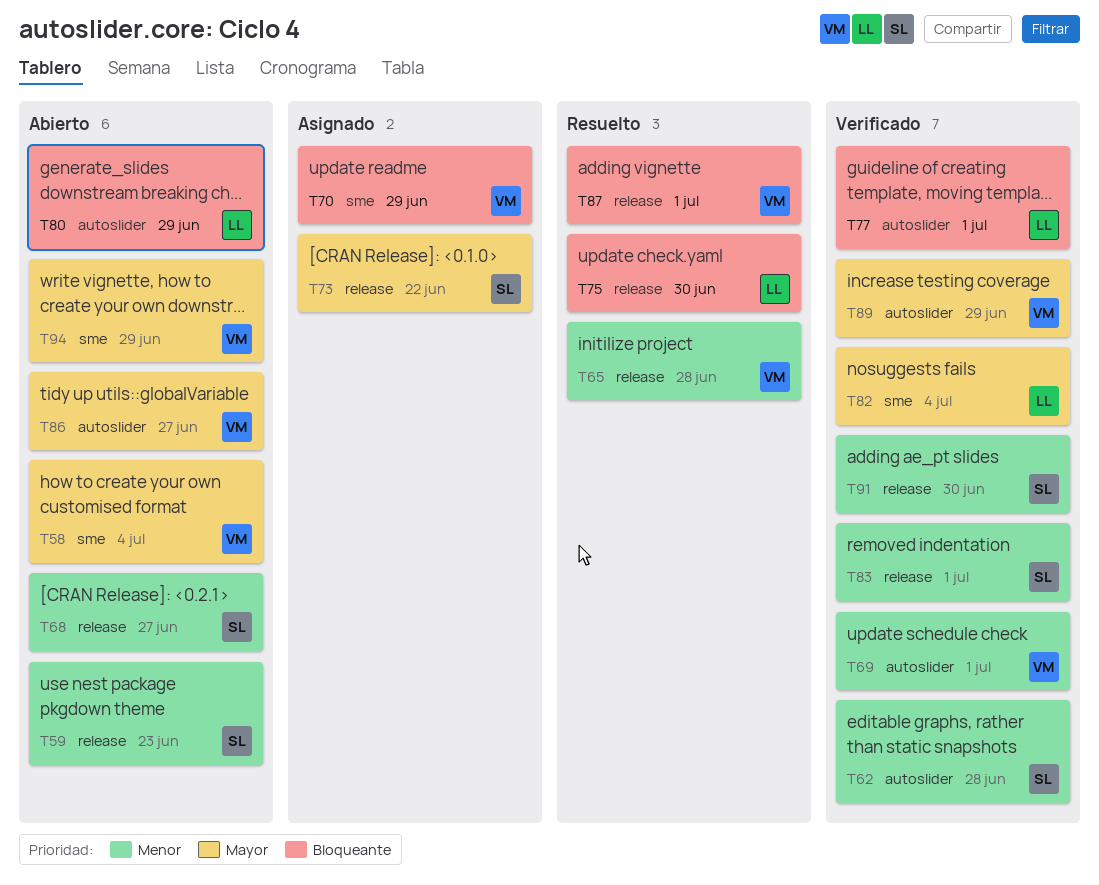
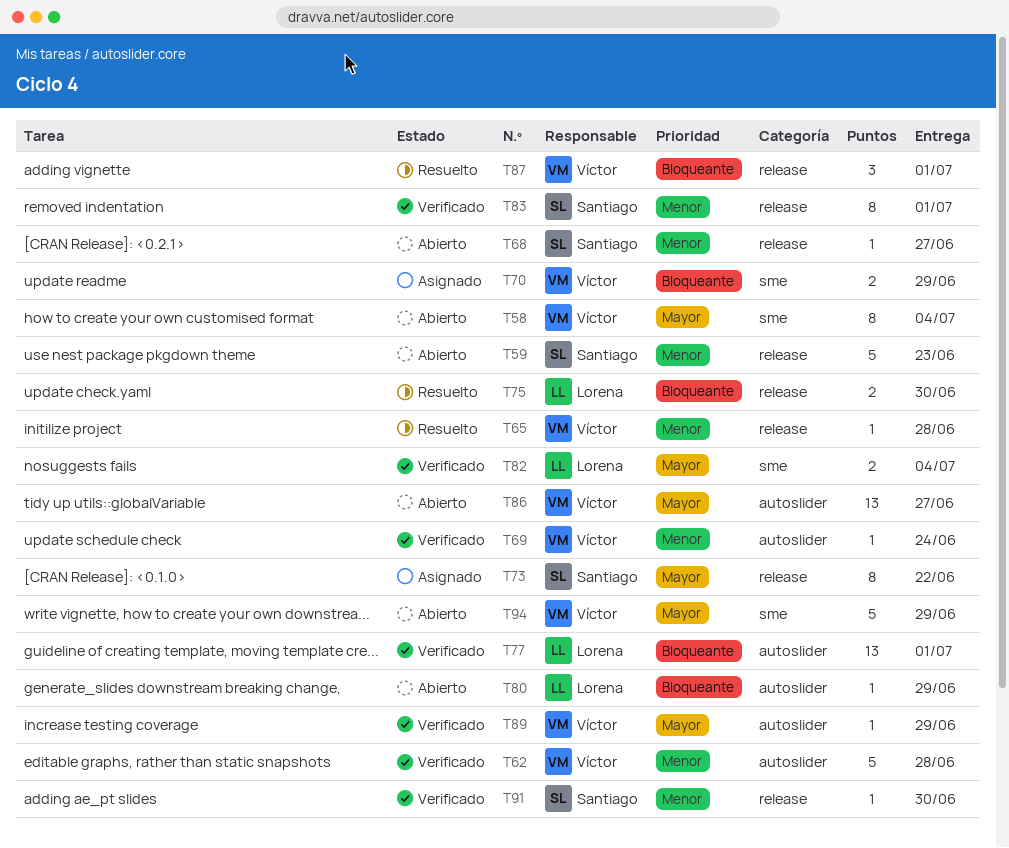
T62, owner: Santiago -> Víctor
T69, due: Jul 1 -> Jun 24

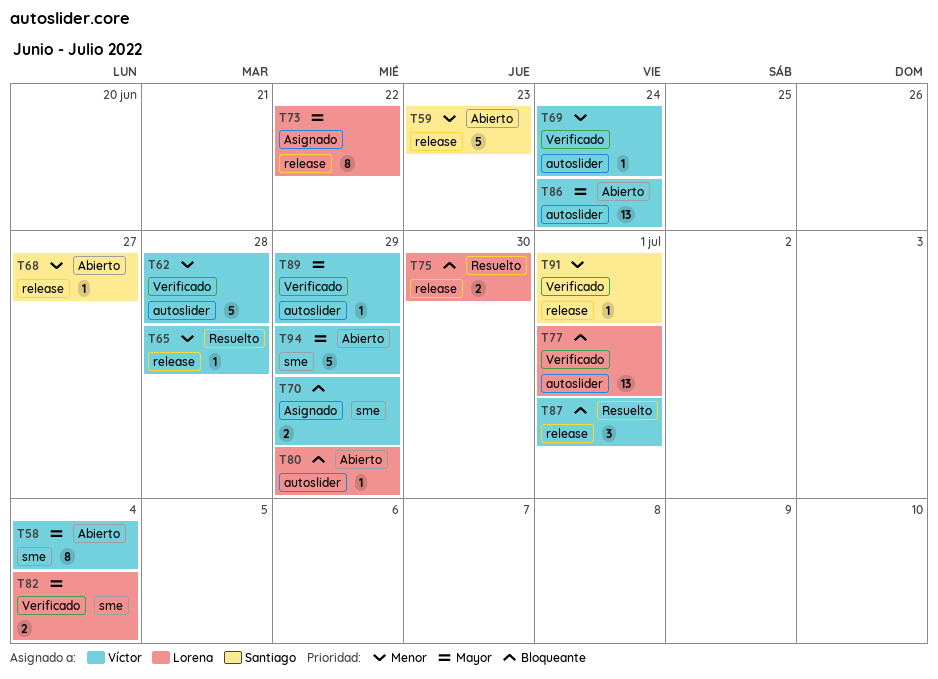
T73, owner: Santiago -> Lorena
T83: present -> none
T86, due: Jun 27 -> Jun 24
T91, due: Jun 30 -> Jul 1

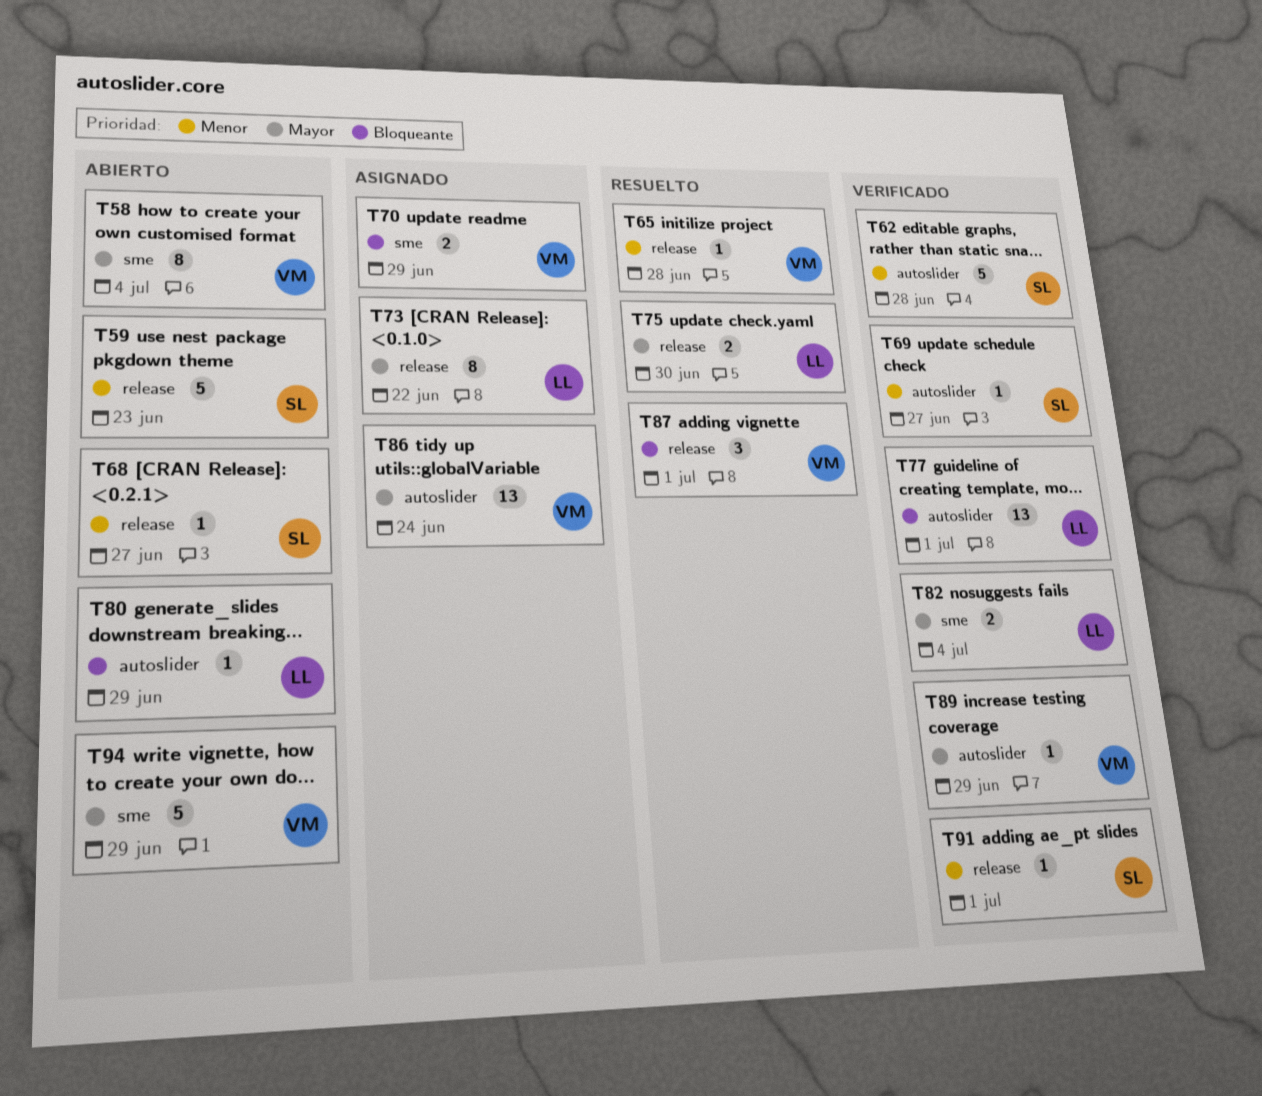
T62, owner: Víctor -> Santiago
T69, owner: Víctor -> Santiago
T69, due: Jun 24 -> Jun 27
T75, priority: Bloqueante -> Mayor
T86, status: Abierto -> Asignado

